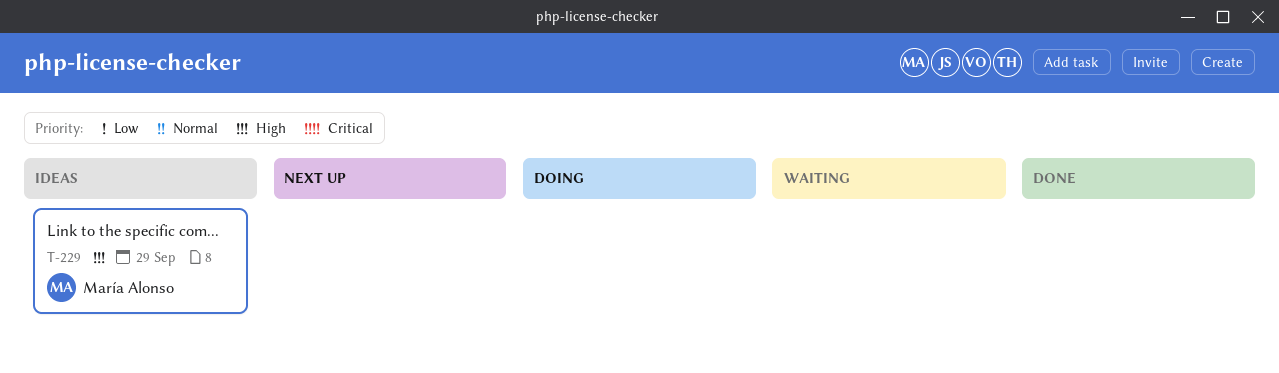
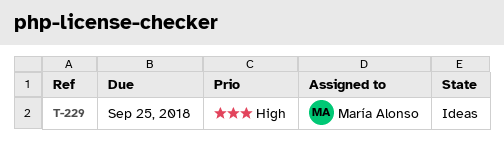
T-229, due: Sep 29 -> Sep 25

